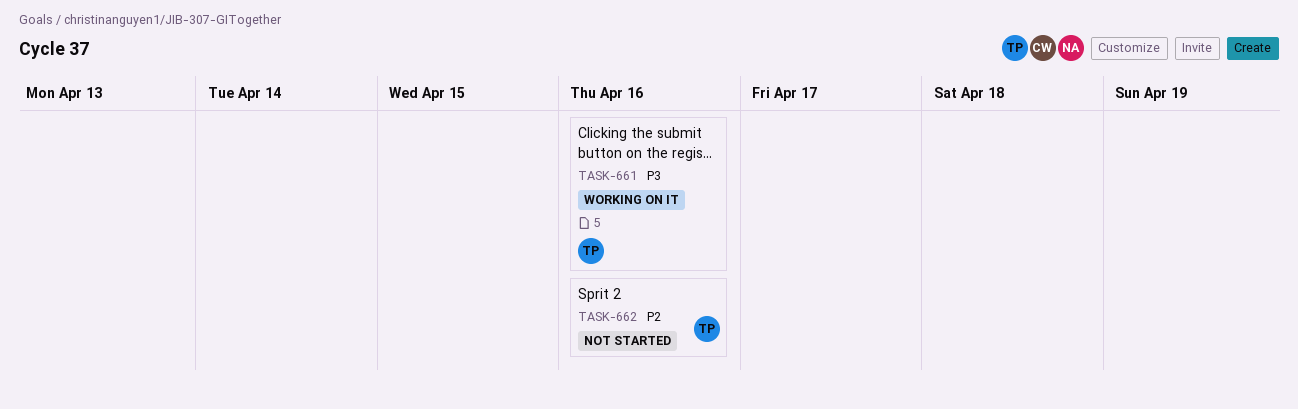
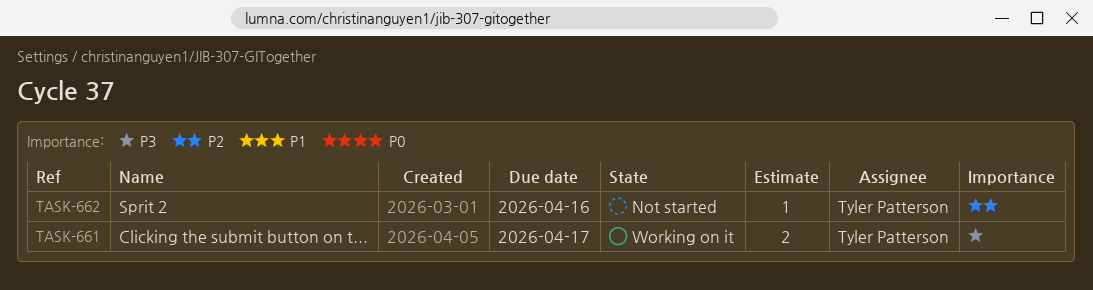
TASK-661, due: Apr 16 -> Apr 17

